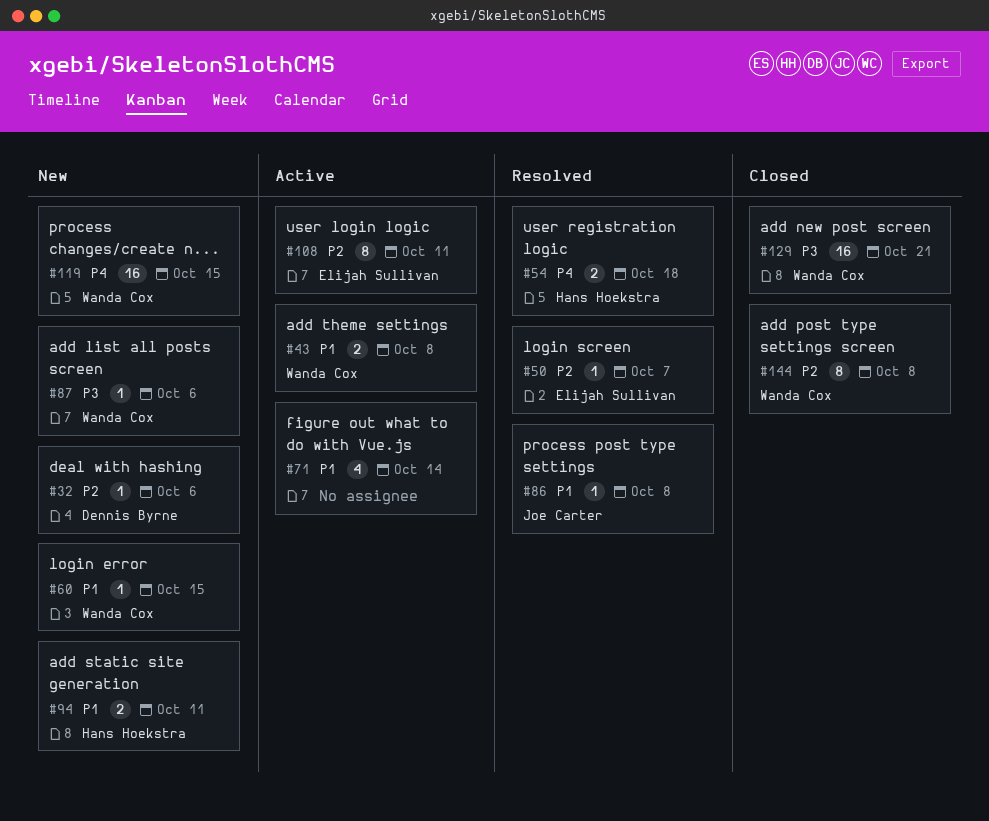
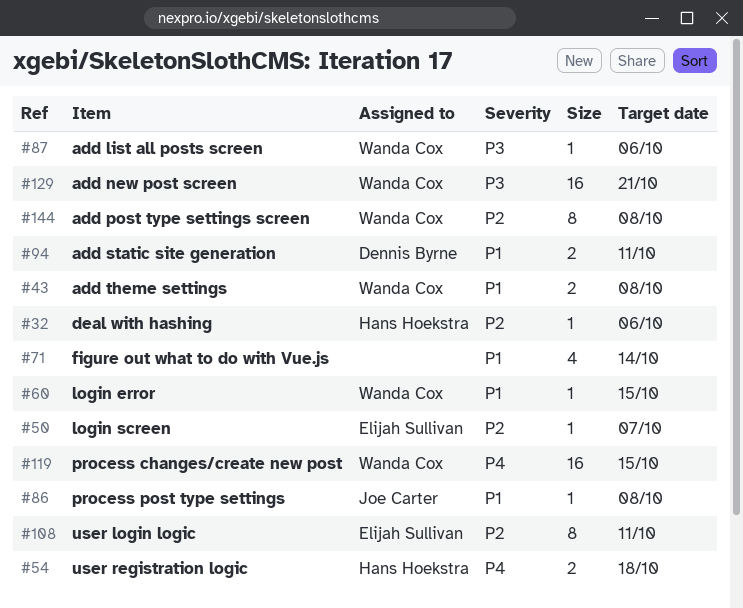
#32, owner: Dennis Byrne -> Hans Hoekstra
#94, owner: Hans Hoekstra -> Dennis Byrne

